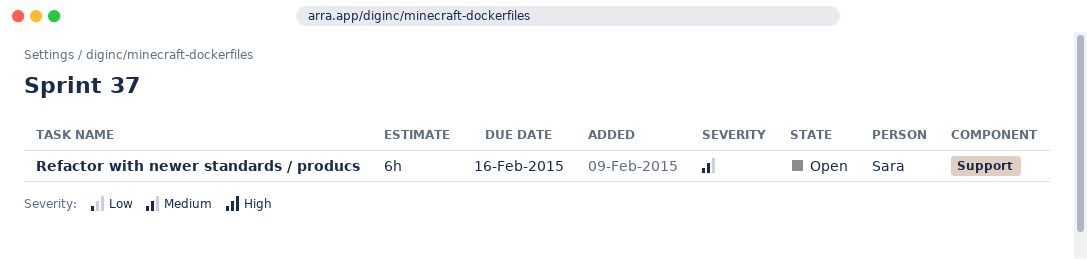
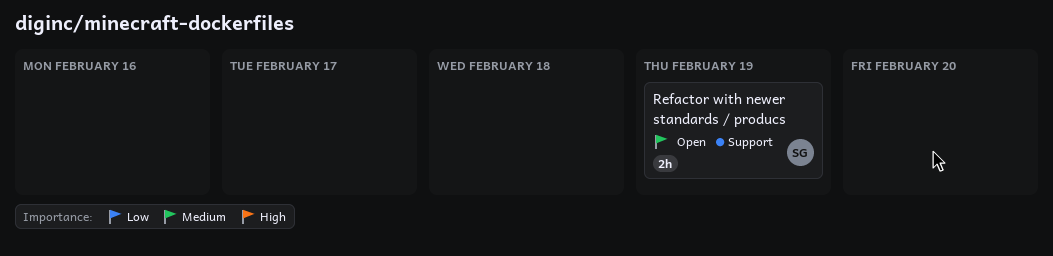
Refactor with newer standards / producs, estimate: 6h -> 2h
Refactor with newer standards / producs, due: Feb 16 -> Feb 19

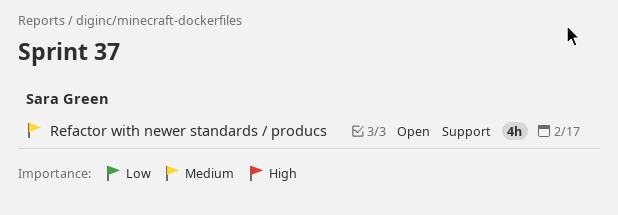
Refactor with newer standards / producs, estimate: 2h -> 4h
Refactor with newer standards / producs, due: Feb 19 -> Feb 17

